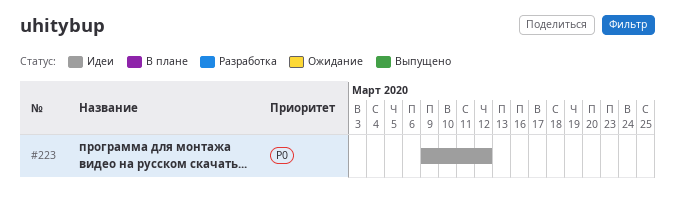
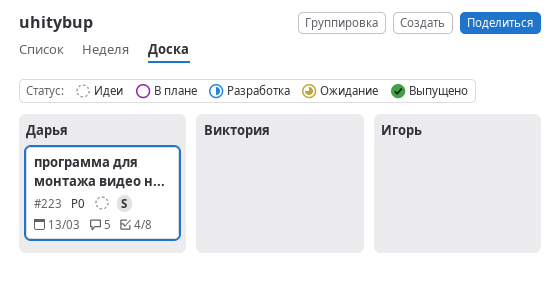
#223, due: Mar 12 -> Mar 13

